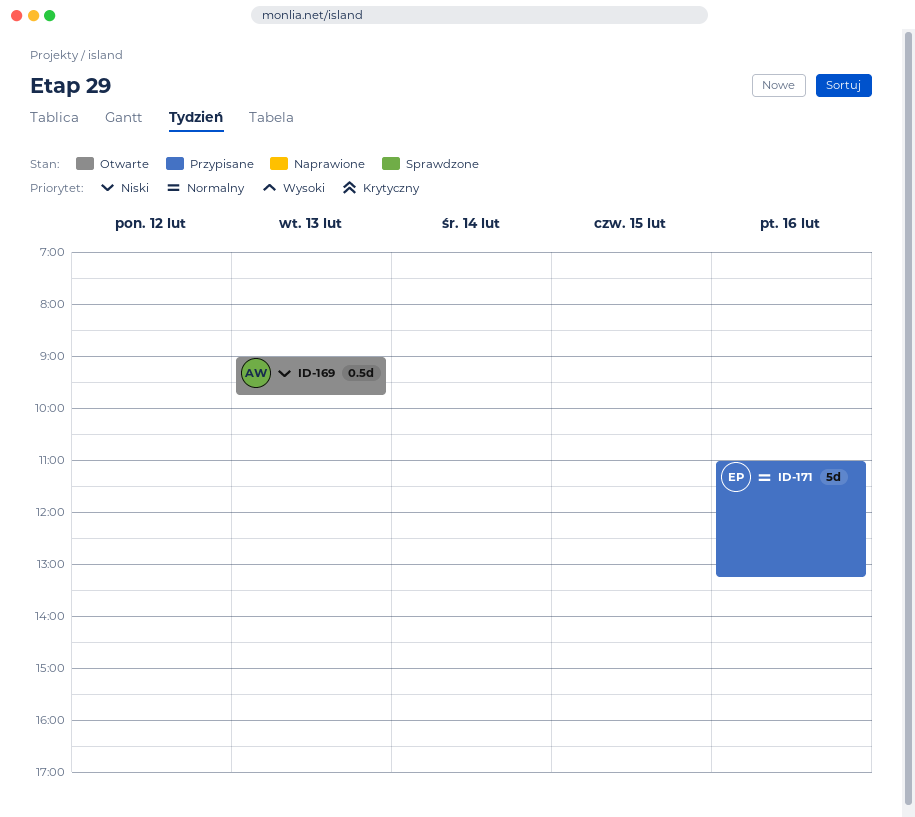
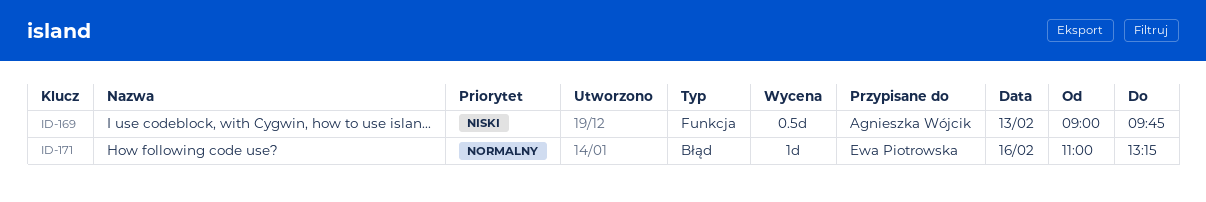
ID-171, estimate: 5d -> 1d

